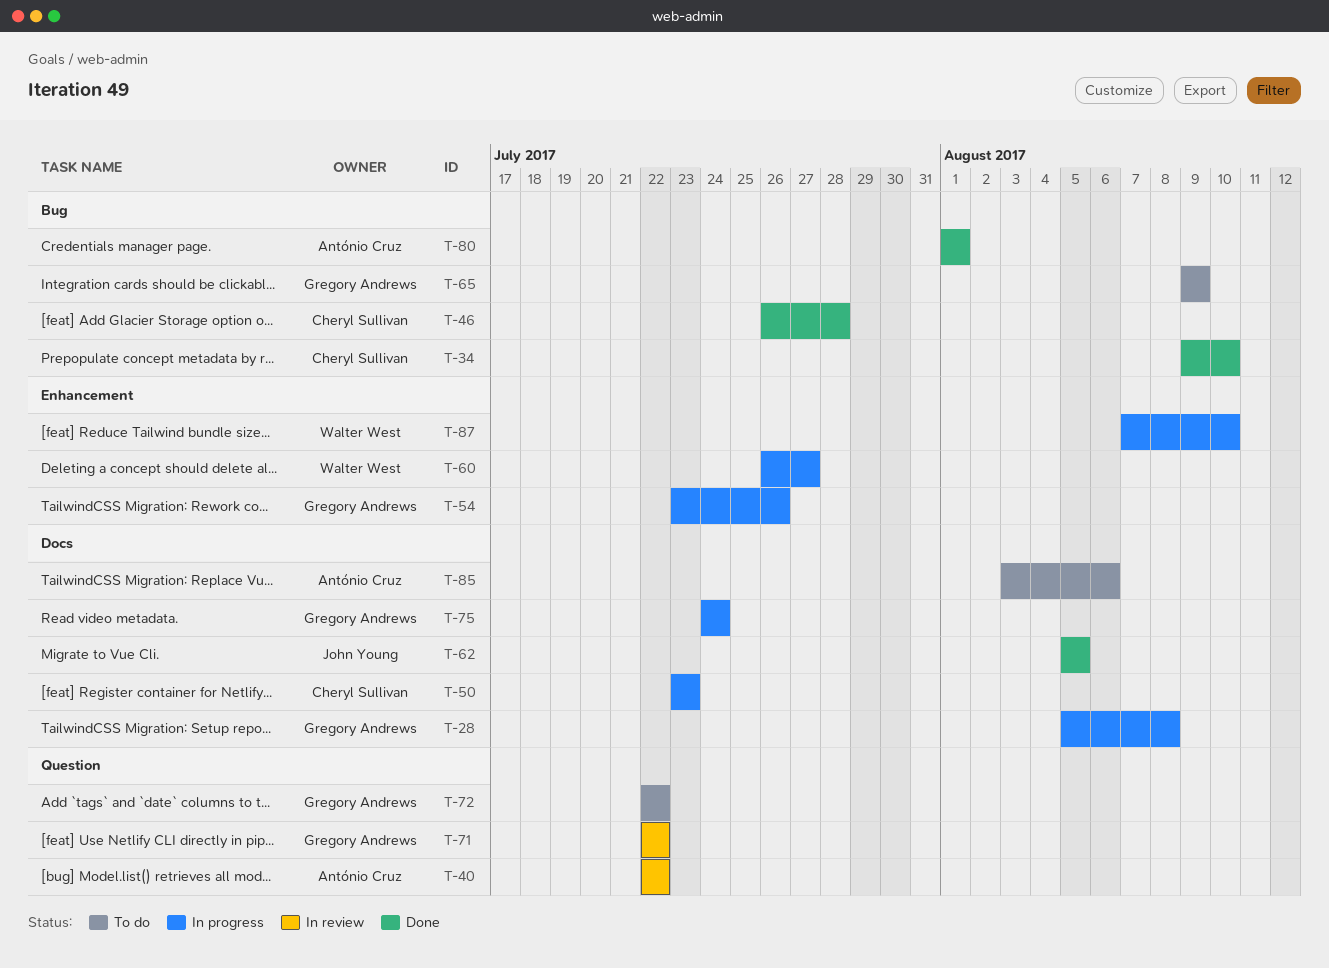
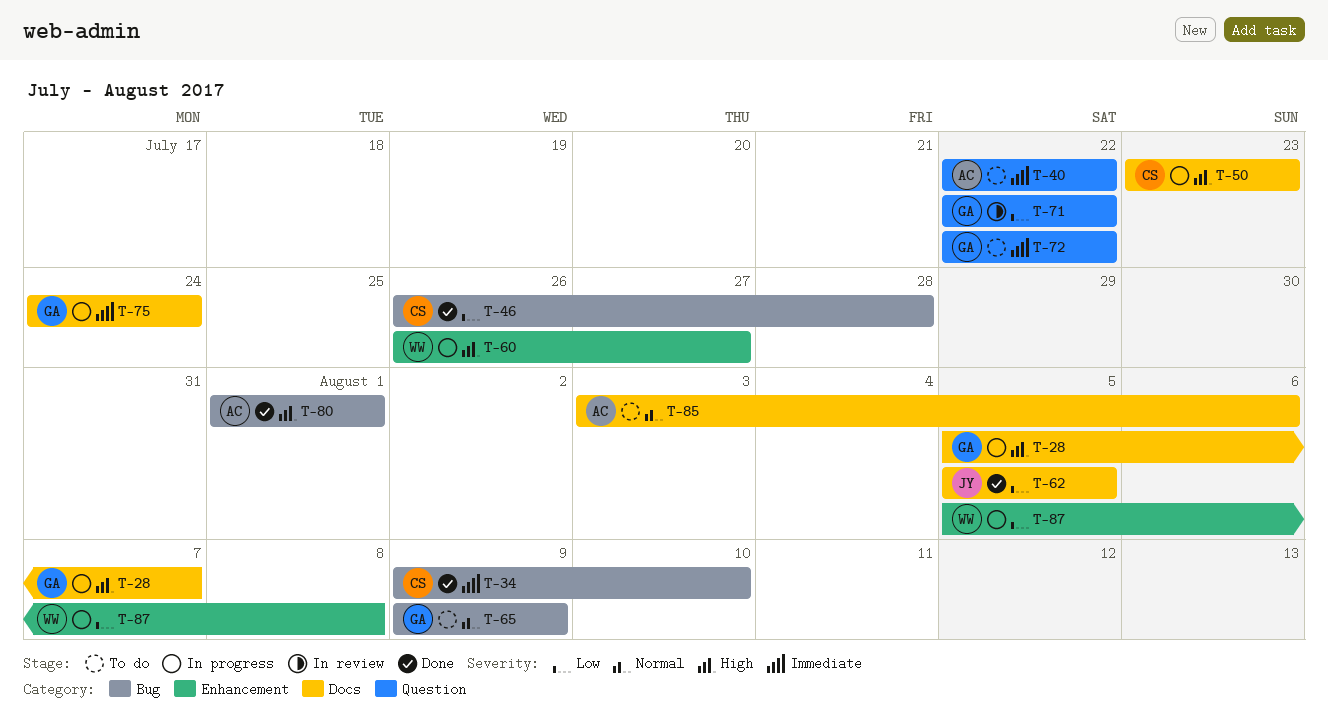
T-28, due: Aug 8 -> Aug 7
T-40, status: In review -> To do
T-54: present -> none
T-87, start: Aug 7 -> Aug 5
T-87, due: Aug 10 -> Aug 8

